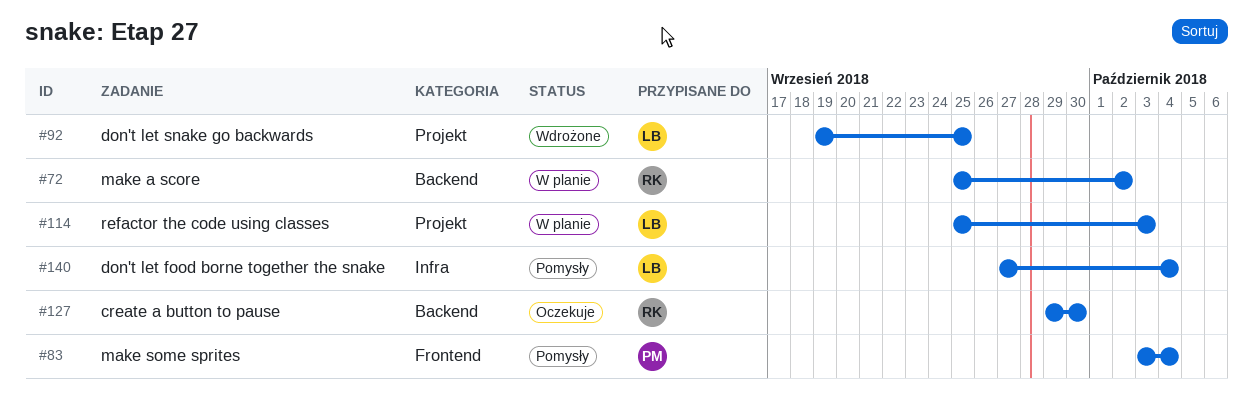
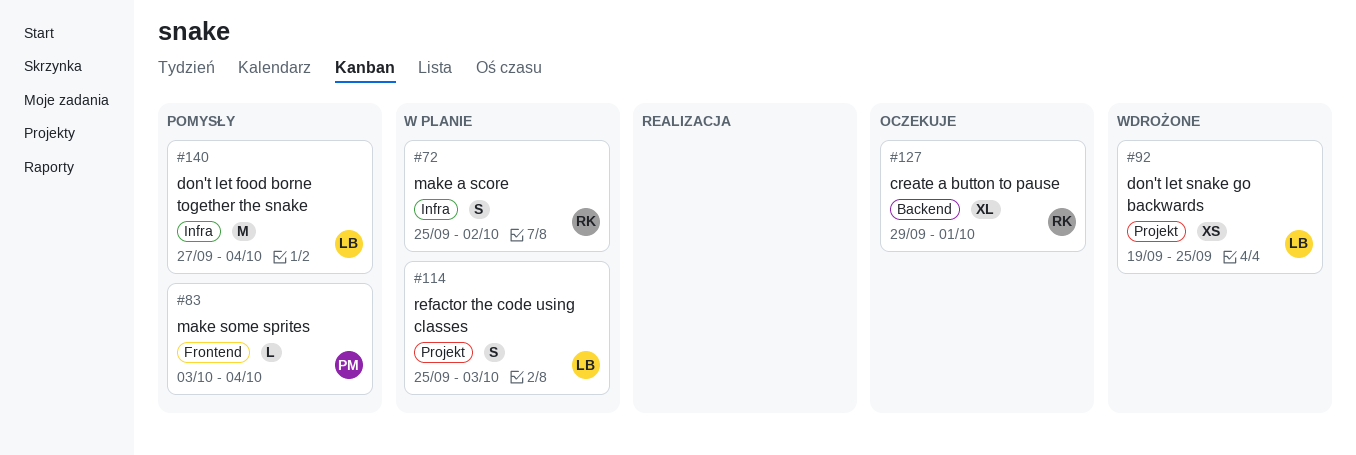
#72, label: Backend -> Infra
#127, due: Sep 30 -> Oct 1

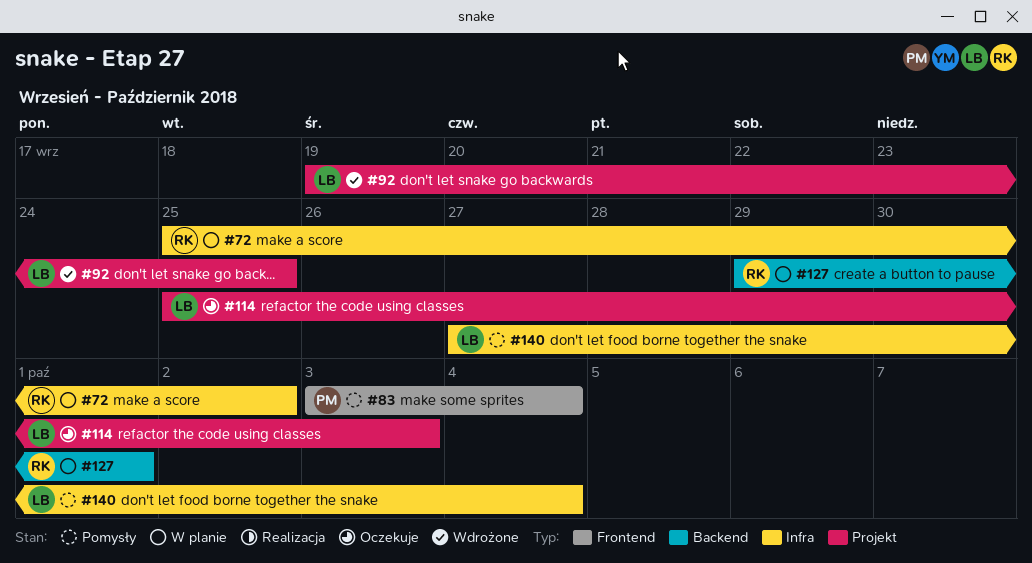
#114, status: W planie -> Oczekuje
#127, status: Oczekuje -> W planie

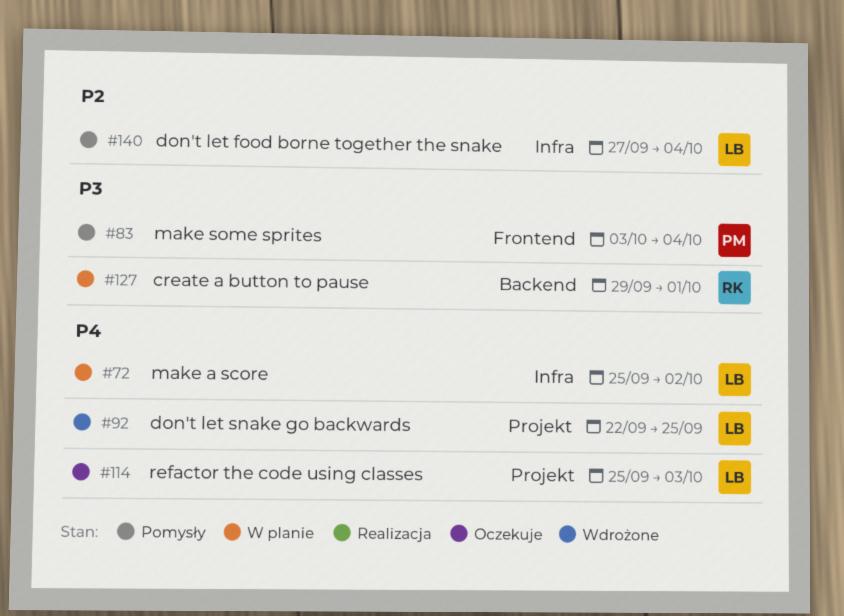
#72, owner: RK -> LB
#92, start: Sep 19 -> Sep 22

